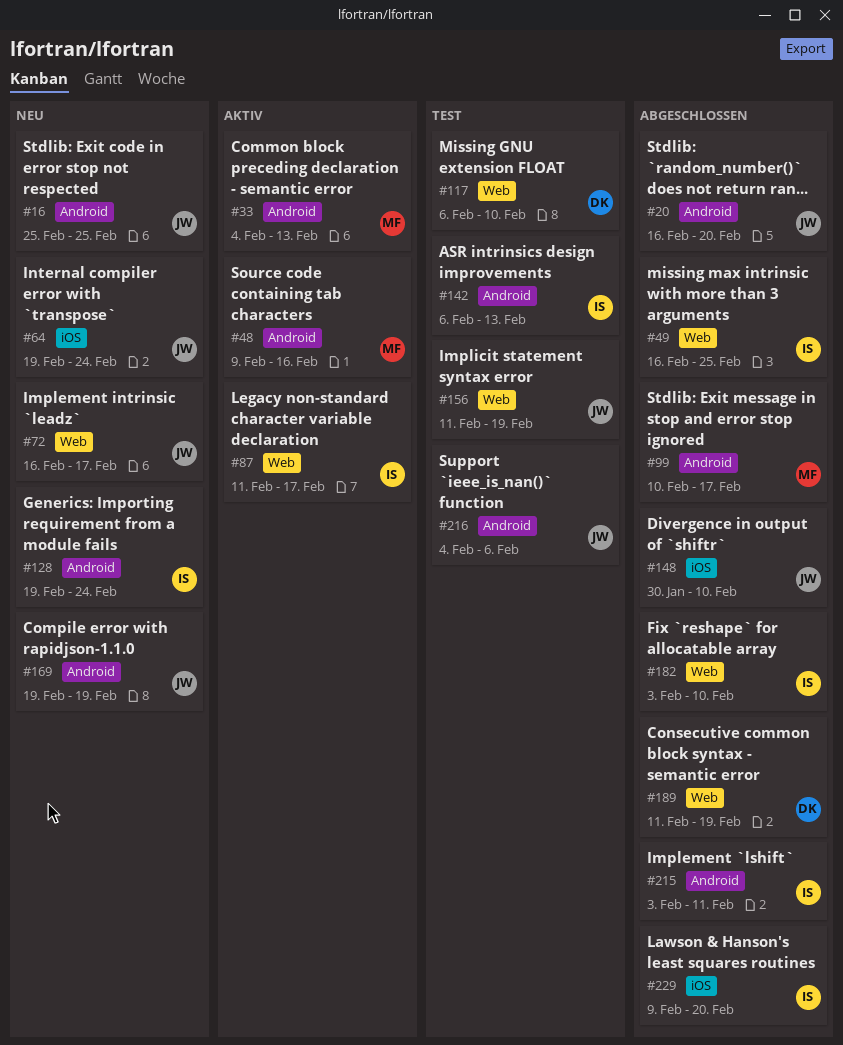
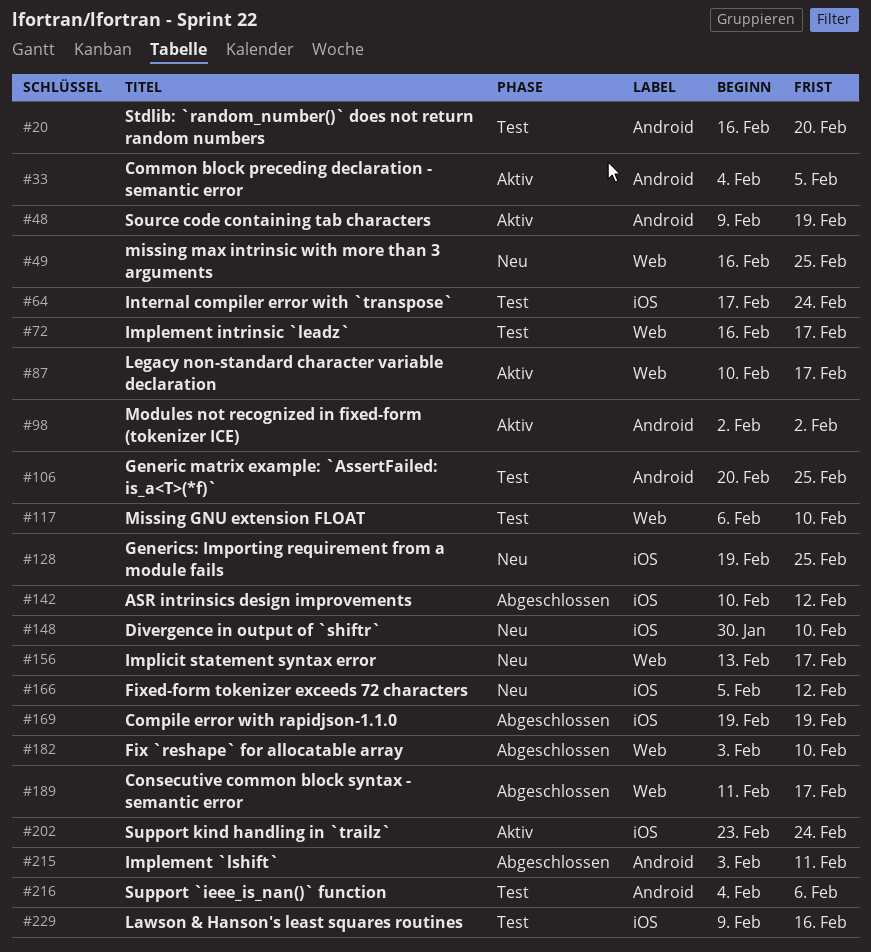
#16: present -> none
#20, status: Abgeschlossen -> Test
#33, due: Feb 13 -> Feb 5
#48, due: Feb 16 -> Feb 19
#49, status: Abgeschlossen -> Neu
#64, status: Neu -> Test
#64, start: Feb 19 -> Feb 17
#72, status: Neu -> Test
#87, start: Feb 11 -> Feb 10
#98: none -> present
#99: present -> none
#106: none -> present
#128, label: Android -> iOS
#128, due: Feb 24 -> Feb 25
#142, status: Test -> Abgeschlossen
#142, label: Android -> iOS
#142, start: Feb 6 -> Feb 10
#142, due: Feb 13 -> Feb 12
#148, status: Abgeschlossen -> Neu
#156, status: Test -> Neu
#156, start: Feb 11 -> Feb 13
#156, due: Feb 19 -> Feb 17
#166: none -> present
#169, status: Neu -> Abgeschlossen
#169, label: Android -> iOS
#189, due: Feb 19 -> Feb 17
#202: none -> present
#229, status: Abgeschlossen -> Test
#229, due: Feb 20 -> Feb 16

